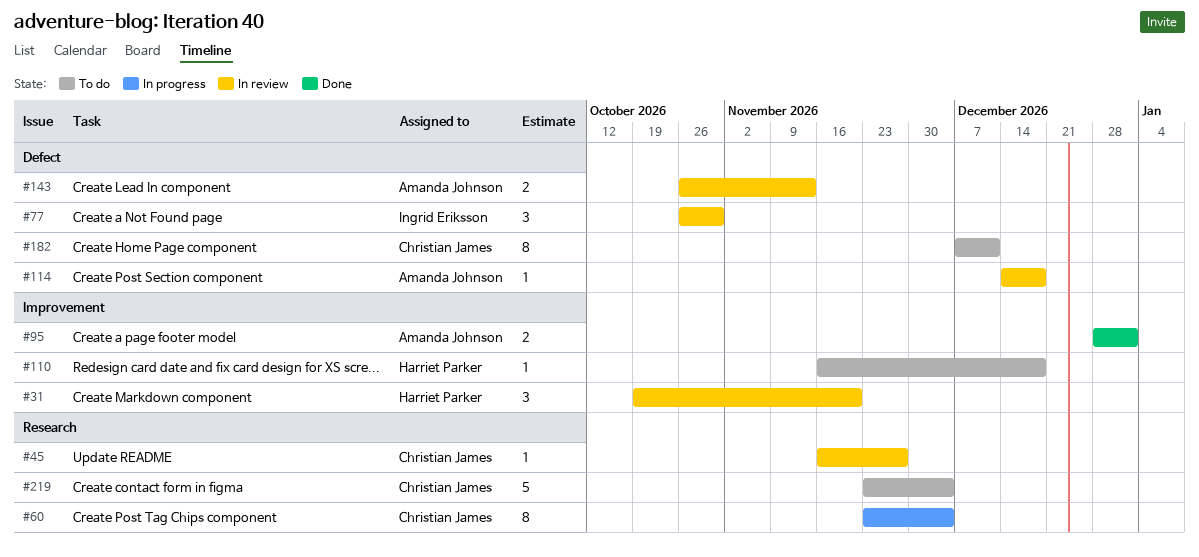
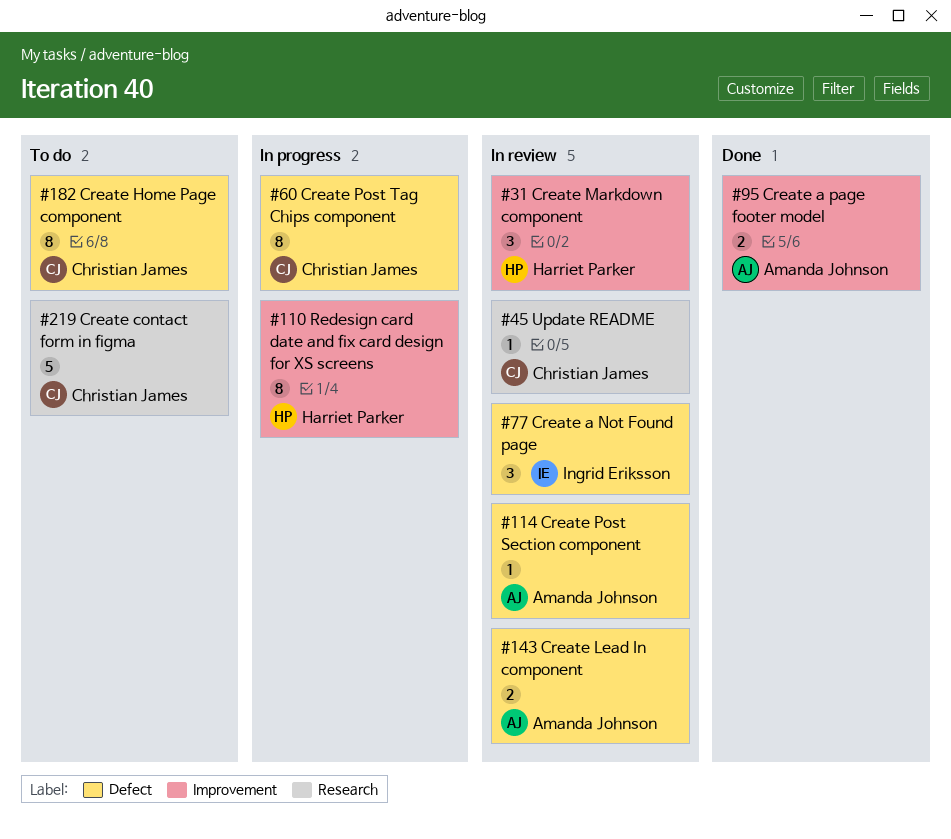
#60, label: Research -> Defect
#110, status: To do -> In progress
#110, estimate: 1 -> 8

